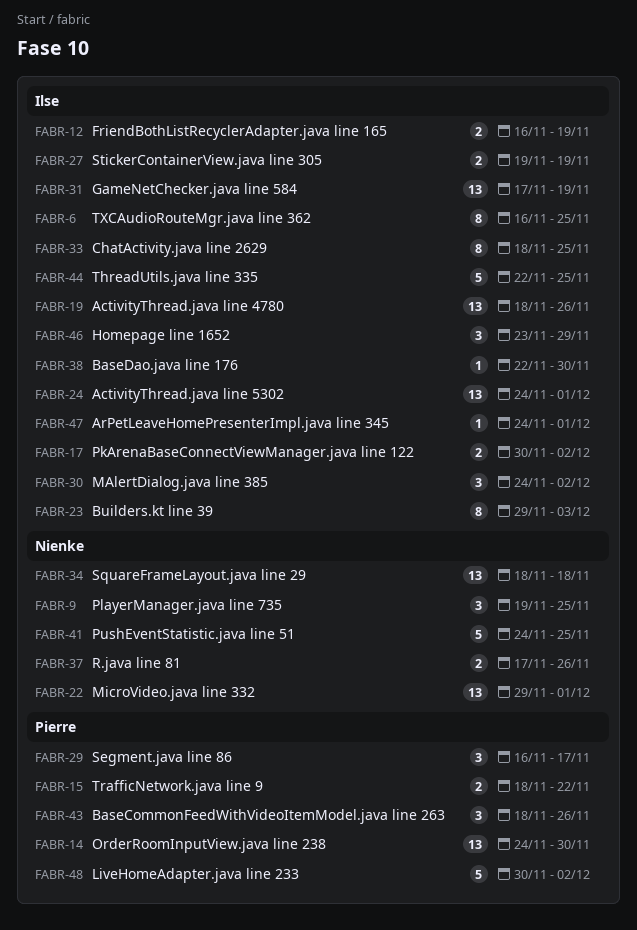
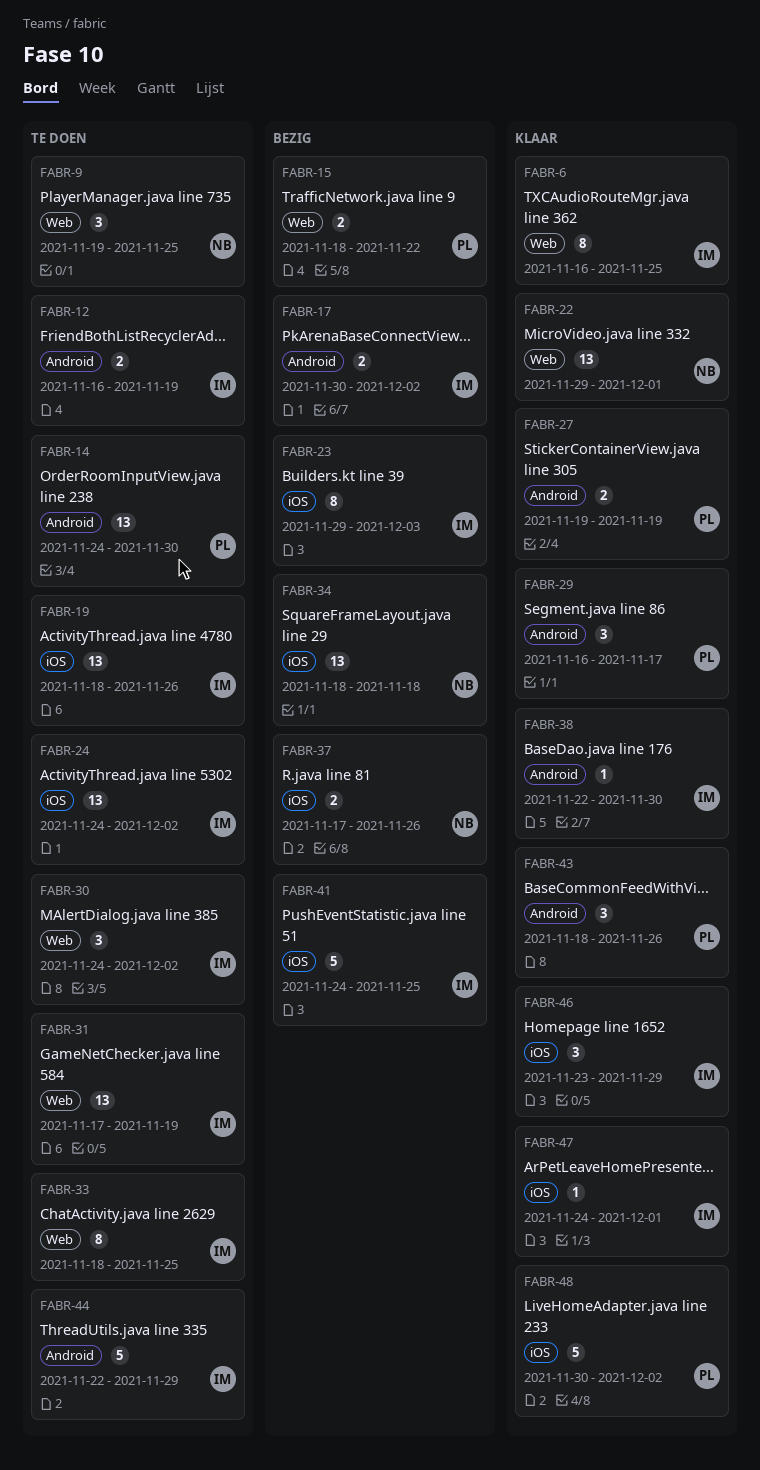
FABR-24, due: Dec 1 -> Dec 2
FABR-27, owner: Ilse -> Pierre
FABR-41, owner: Nienke -> Ilse
FABR-44, due: Nov 25 -> Nov 29

